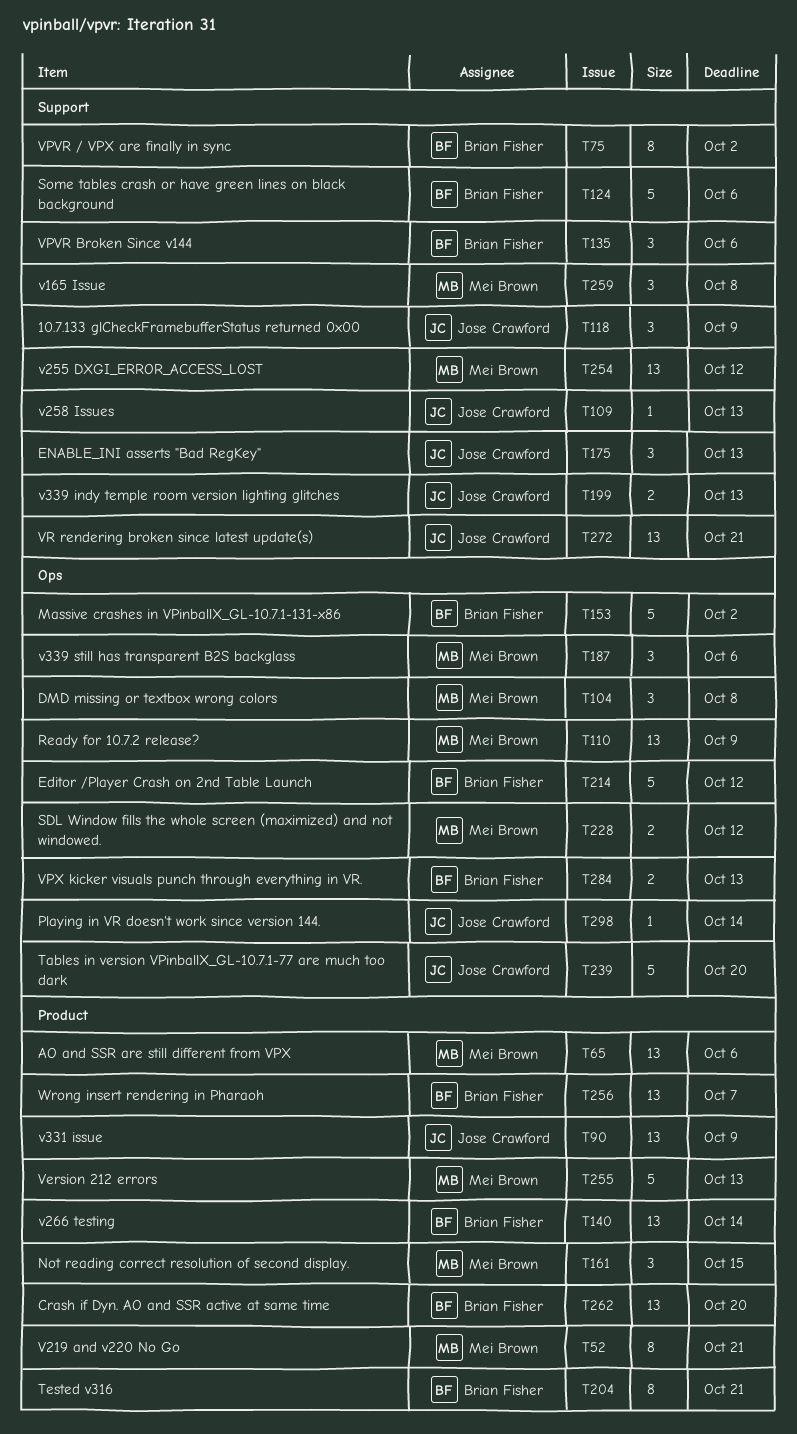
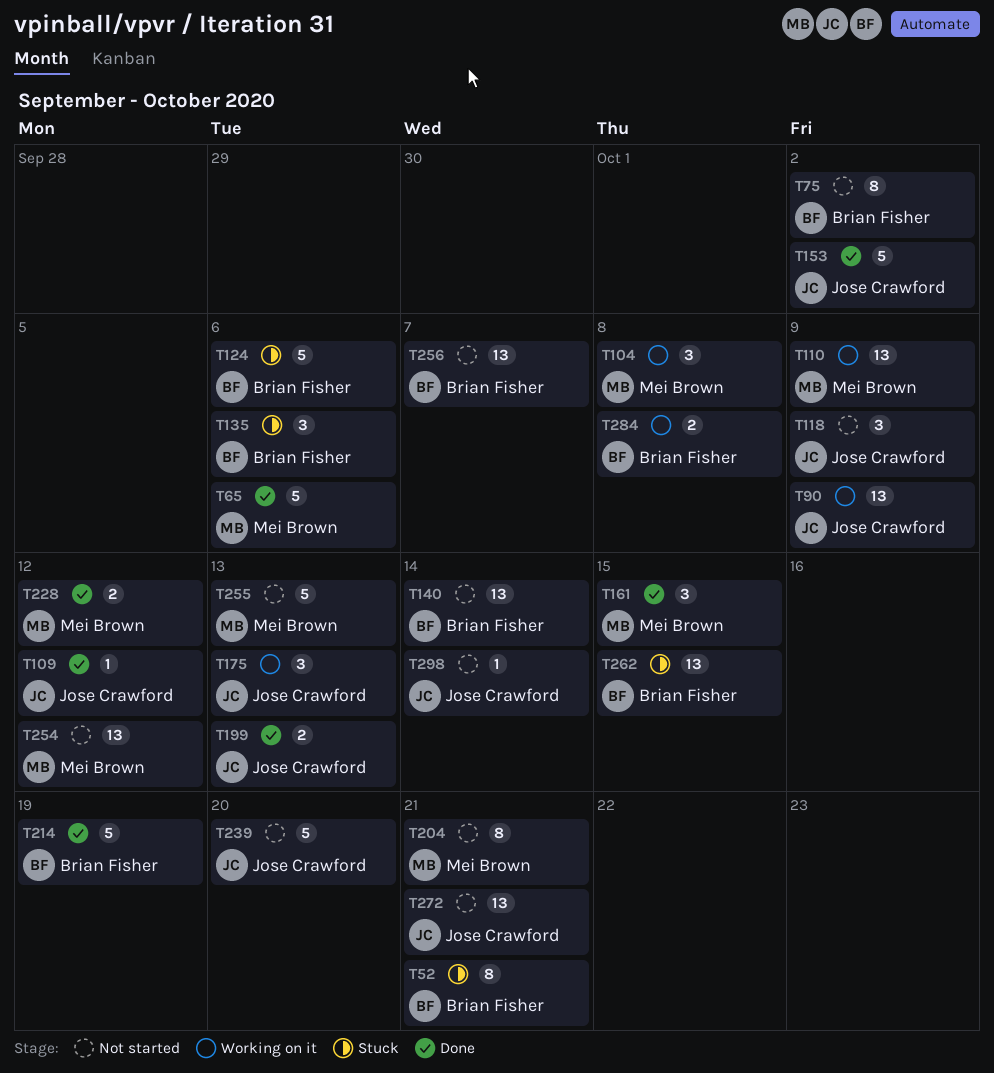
T52, owner: Mei Brown -> Brian Fisher
T65, estimate: 13 -> 5
T109, due: Oct 13 -> Oct 12
T153, owner: Brian Fisher -> Jose Crawford
T187: present -> none
T204, owner: Brian Fisher -> Mei Brown
T214, due: Oct 12 -> Oct 19
T259: present -> none
T262, due: Oct 20 -> Oct 15
T284, due: Oct 13 -> Oct 8

